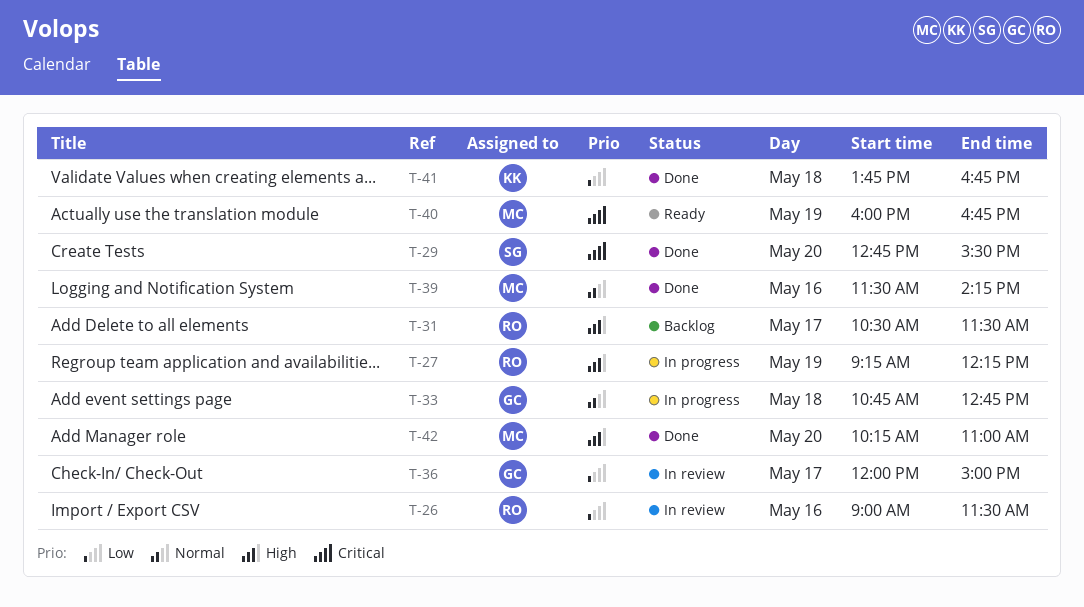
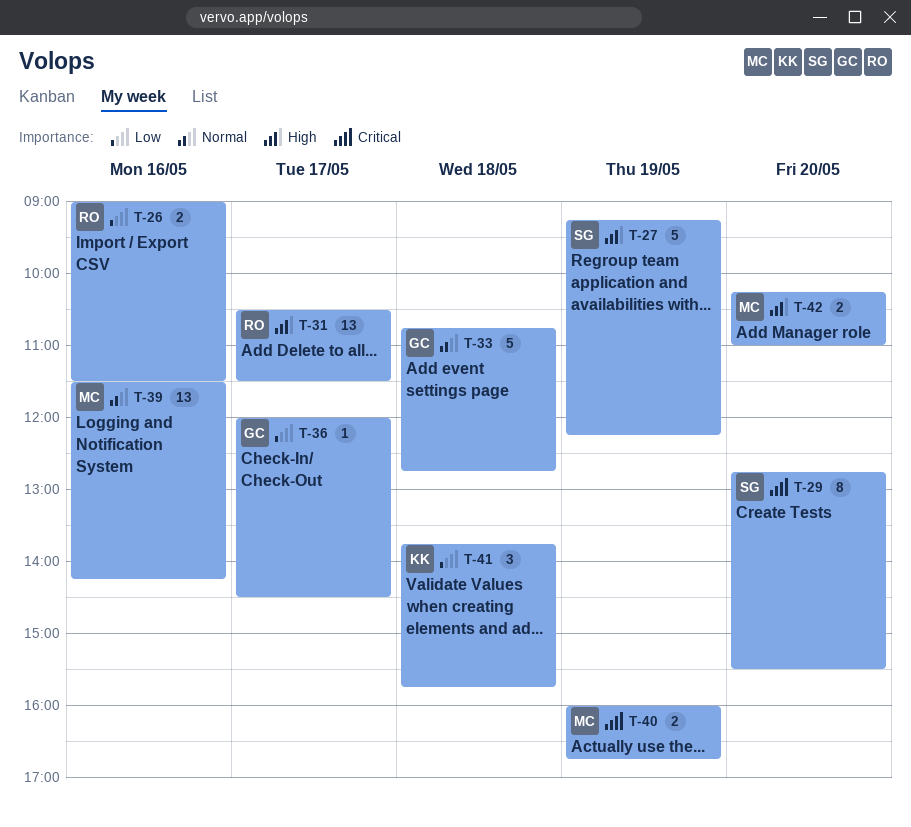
T-27, owner: RO -> SG
T-36, ends: 15:00 -> 14:30
T-41, ends: 16:45 -> 15:45

